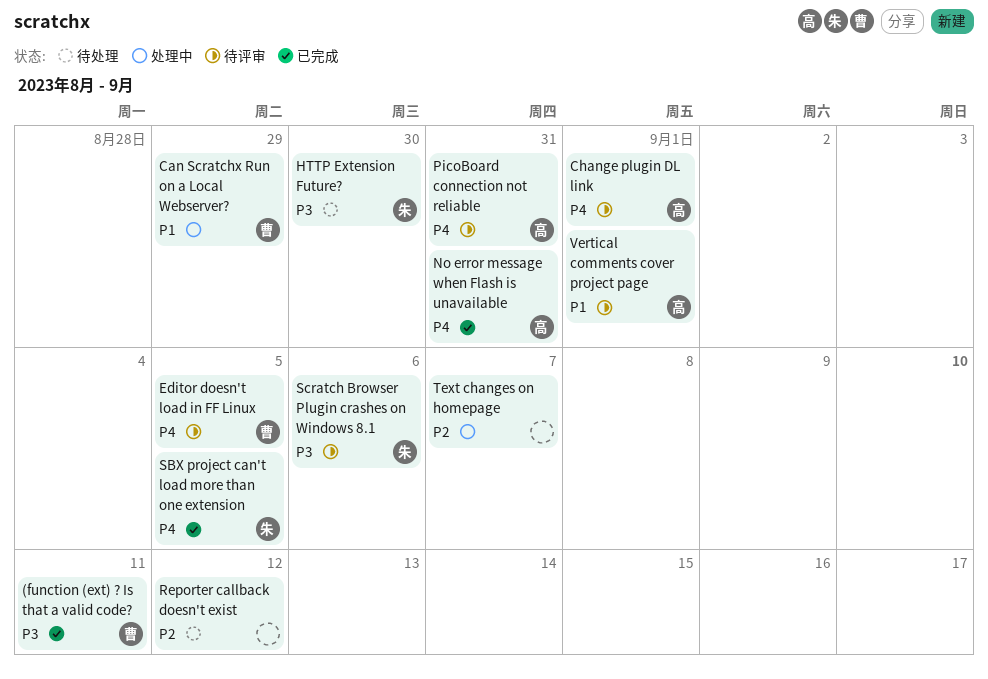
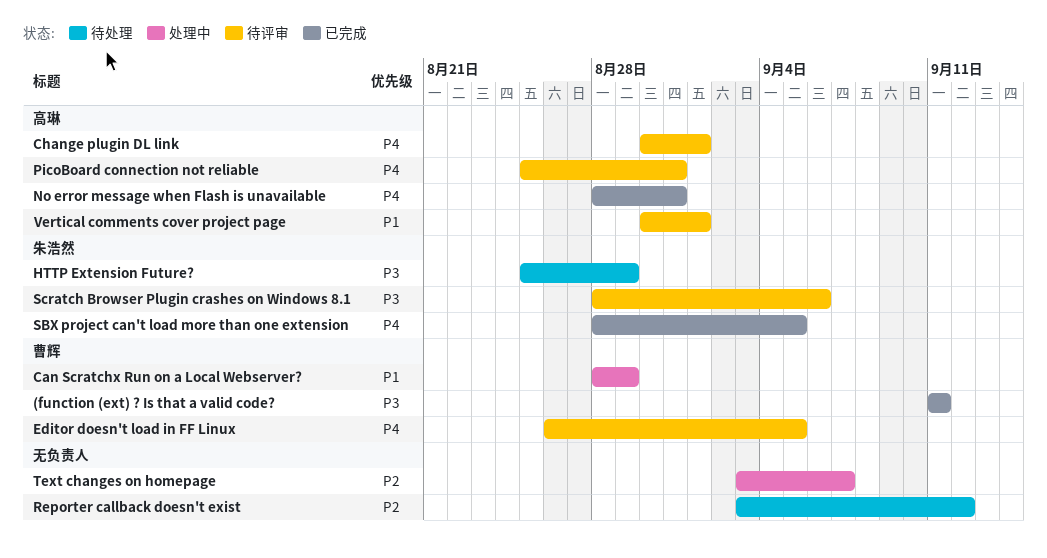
HTTP Extension Future?, due: Aug 30 -> Aug 29

